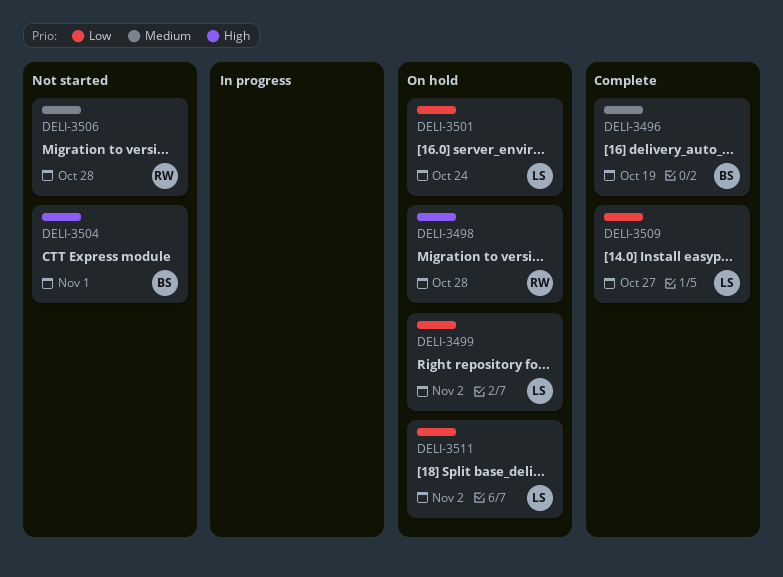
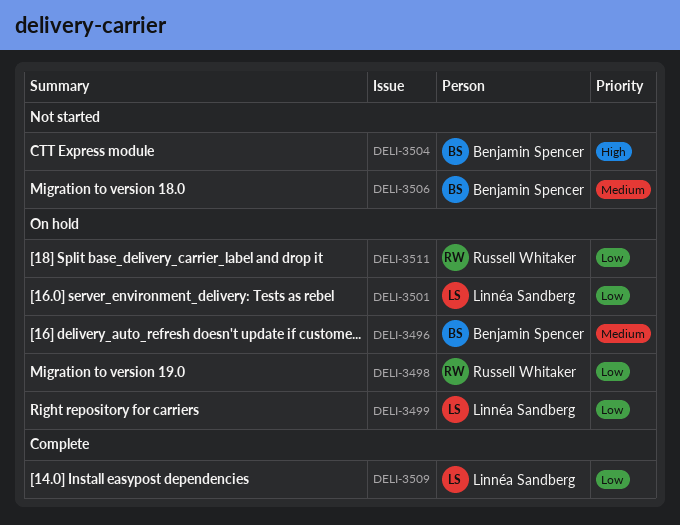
DELI-3496, status: Complete -> On hold
DELI-3498, priority: High -> Low
DELI-3506, owner: Russell Whitaker -> Benjamin Spencer
DELI-3511, owner: Linnéa Sandberg -> Russell Whitaker

